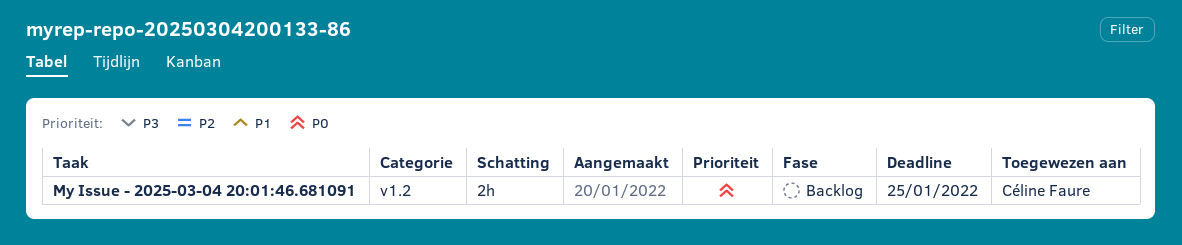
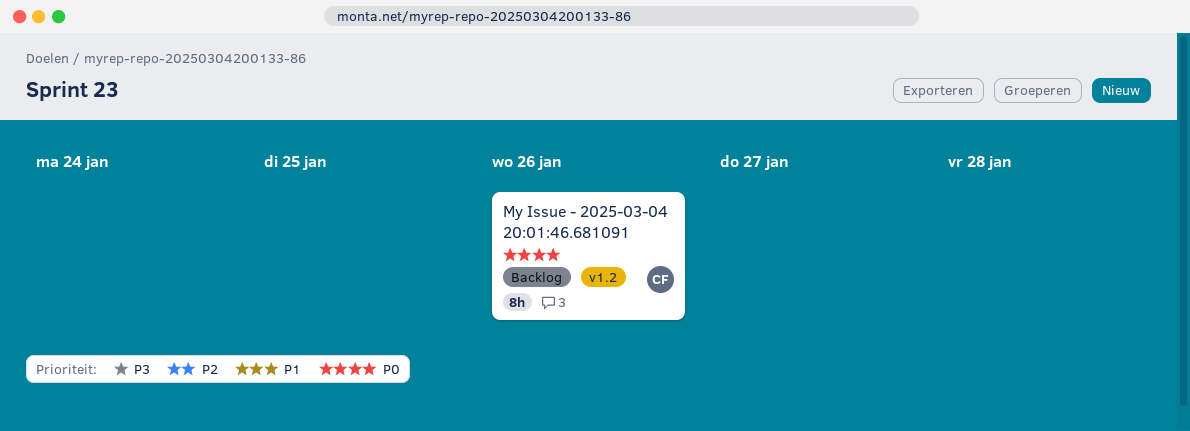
My Issue - 2025-03-04 20:01:46.681091, estimate: 2h -> 8h
My Issue - 2025-03-04 20:01:46.681091, due: Jan 25 -> Jan 26

